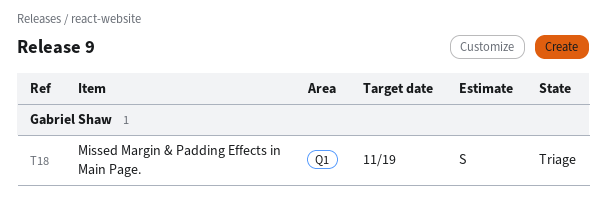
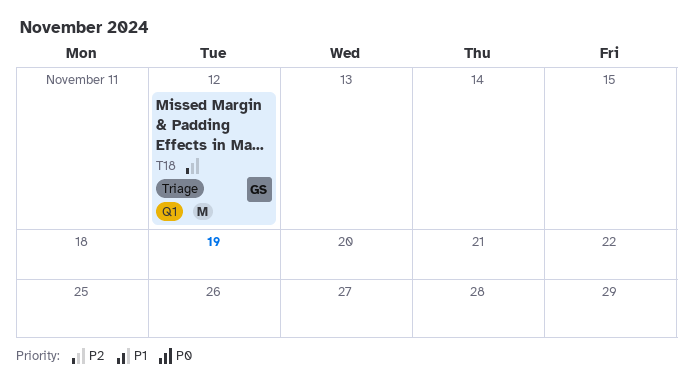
T18, estimate: S -> M
T18, due: Nov 19 -> Nov 12

